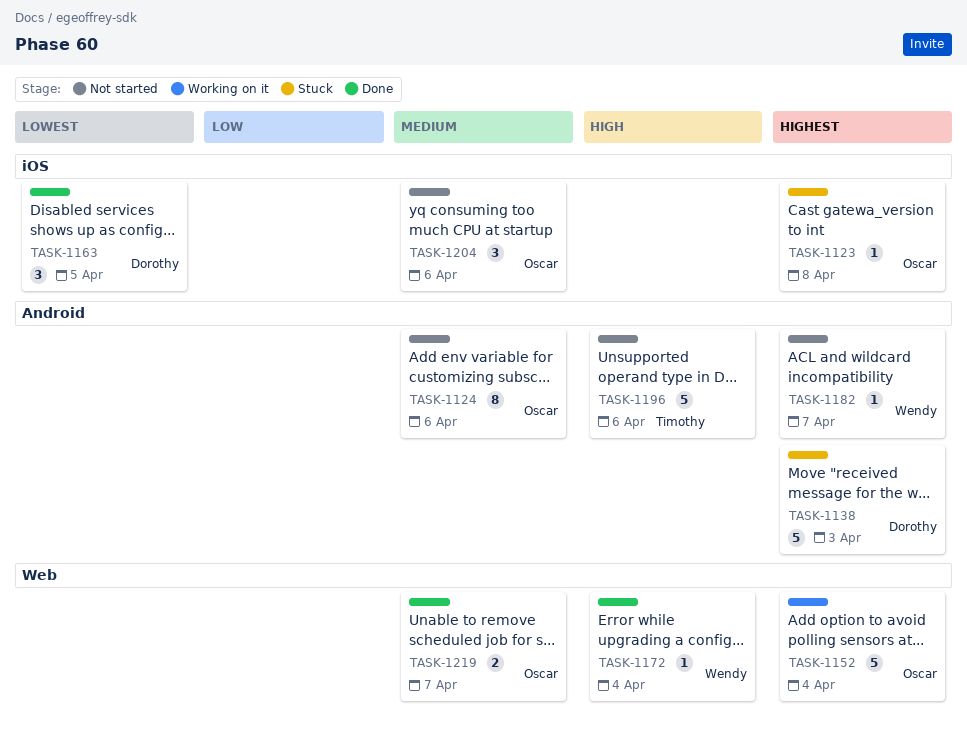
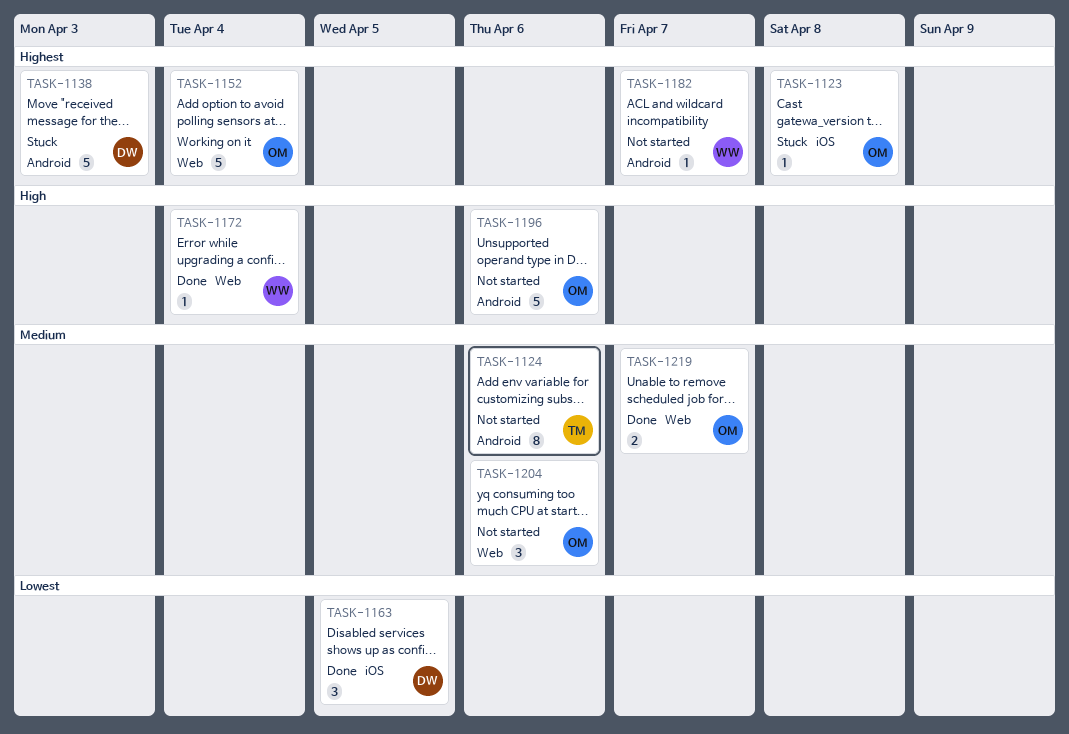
TASK-1124, owner: Oscar -> Timothy
TASK-1196, owner: Timothy -> Oscar
TASK-1204, label: iOS -> Web

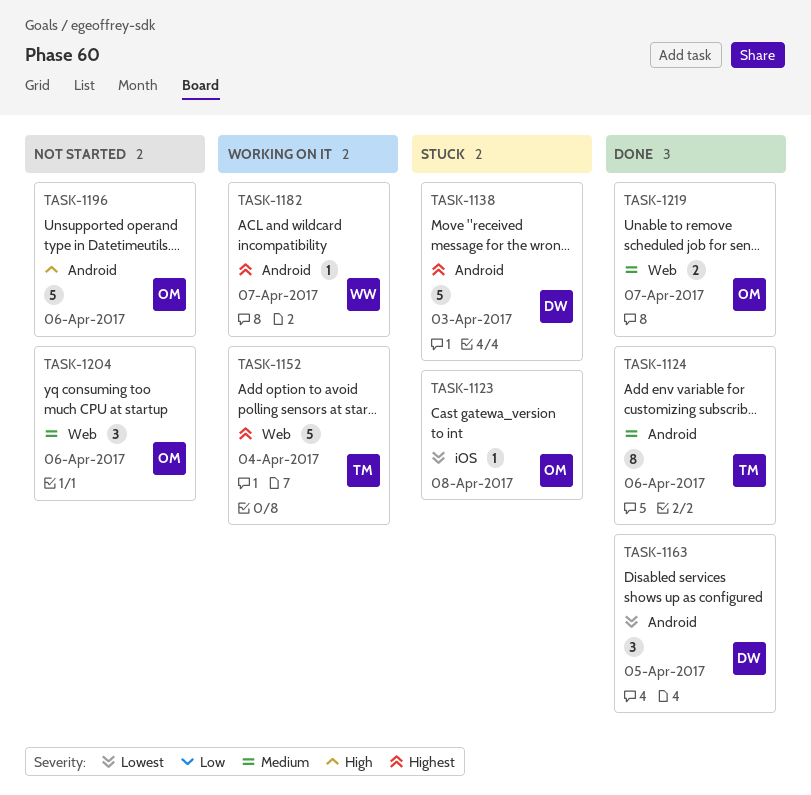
TASK-1123, priority: Highest -> Lowest
TASK-1124, status: Not started -> Done
TASK-1152, owner: OM -> TM
TASK-1163, label: iOS -> Android
TASK-1172: present -> none
TASK-1182, status: Not started -> Working on it

